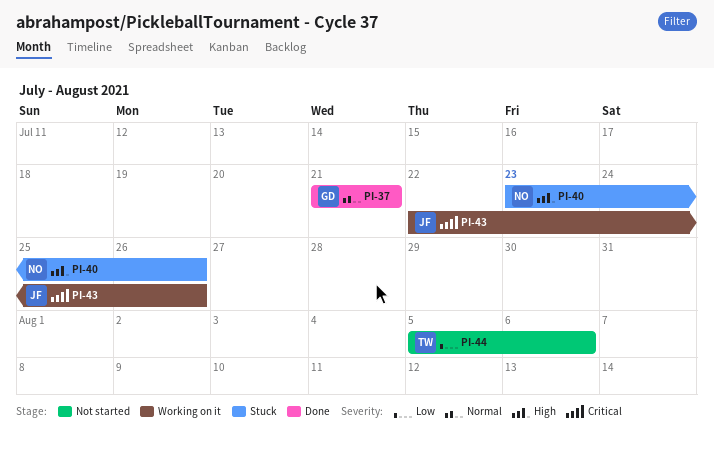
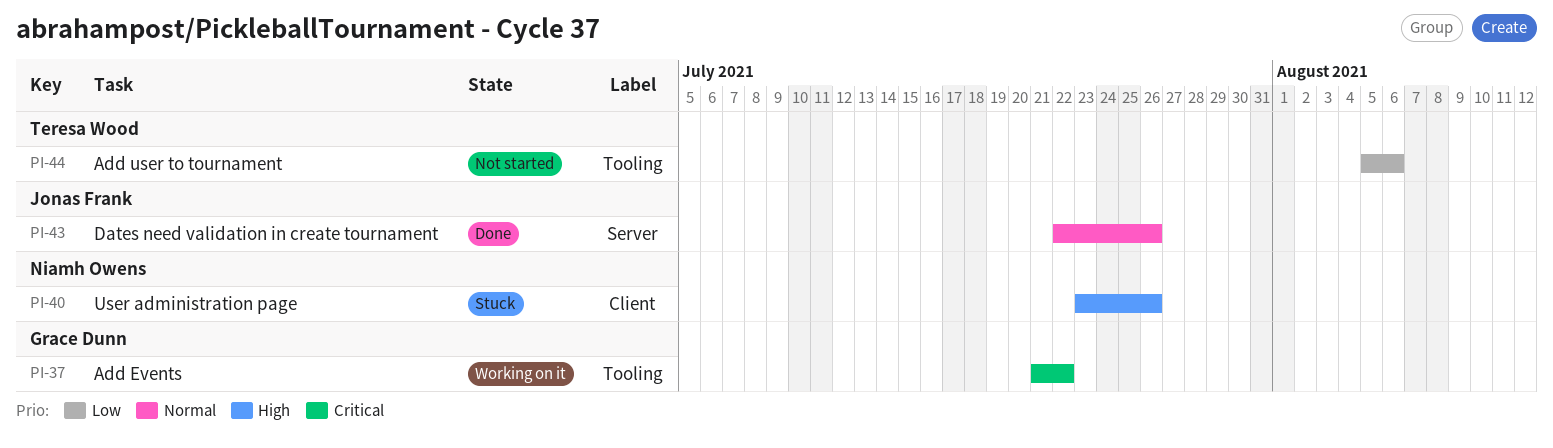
PI-37, status: Done -> Working on it
PI-37, priority: Normal -> Critical
PI-37, due: Jul 21 -> Jul 22
PI-43, status: Working on it -> Done
PI-43, priority: Critical -> Normal

